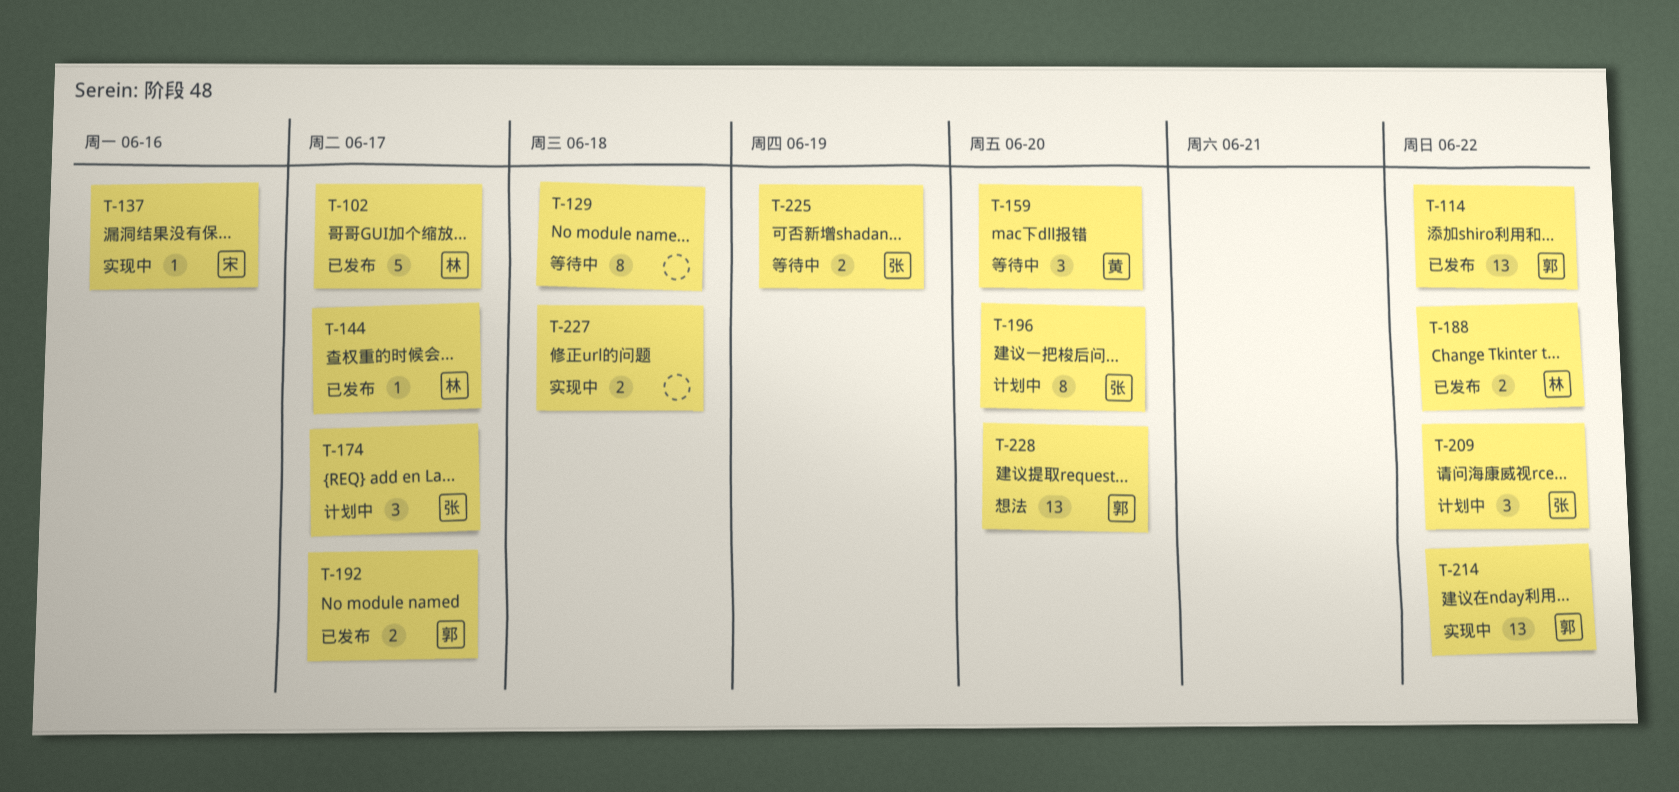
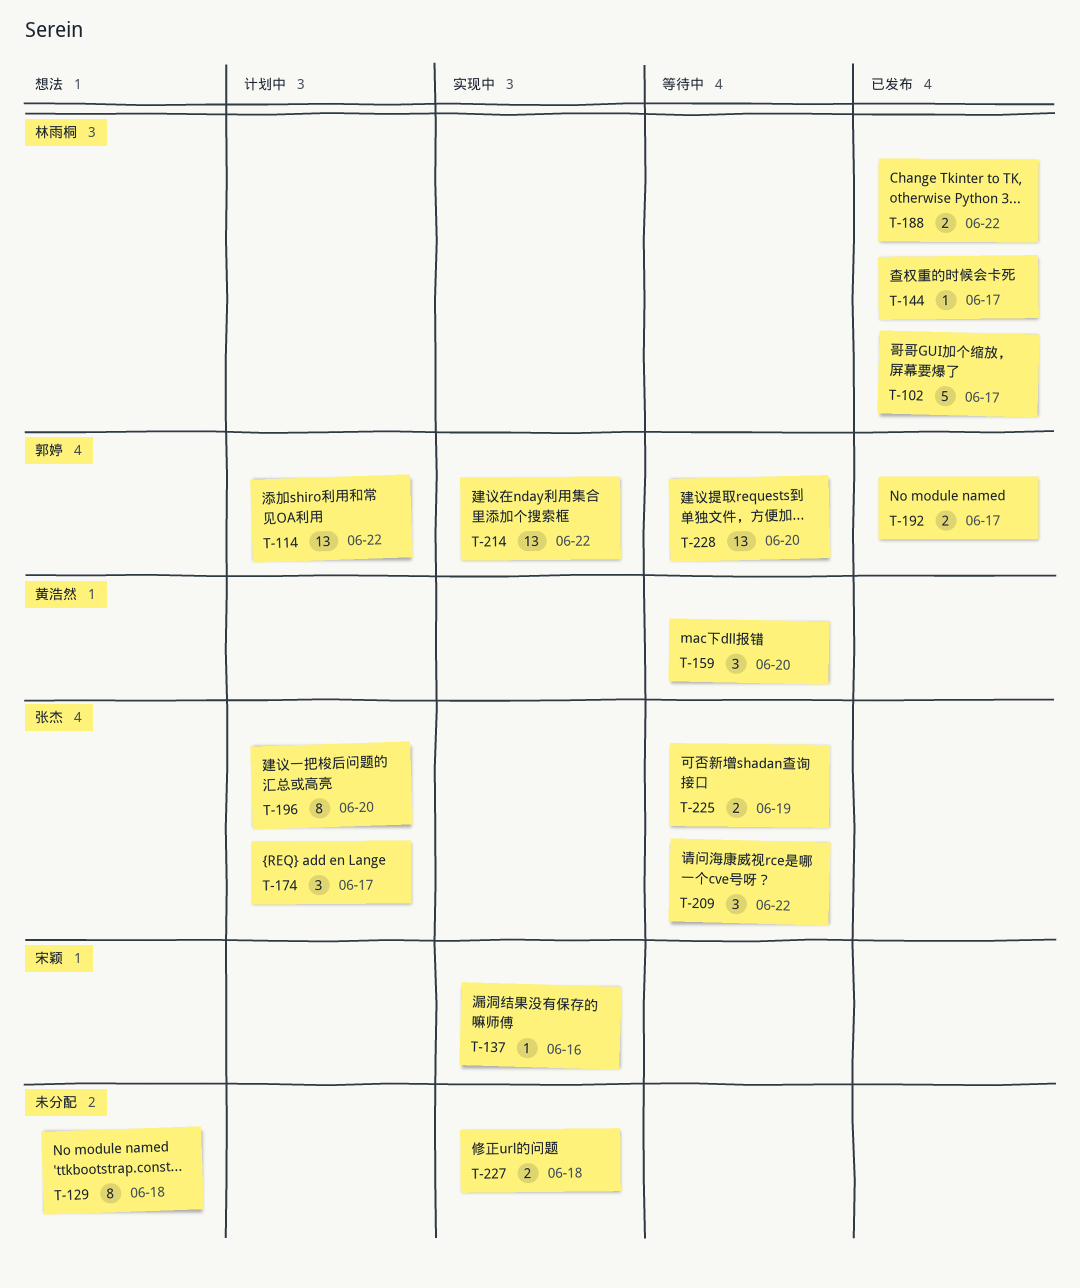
T-114, status: 已发布 -> 计划中
T-129, status: 等待中 -> 想法
T-209, status: 计划中 -> 等待中
T-228, status: 想法 -> 等待中

